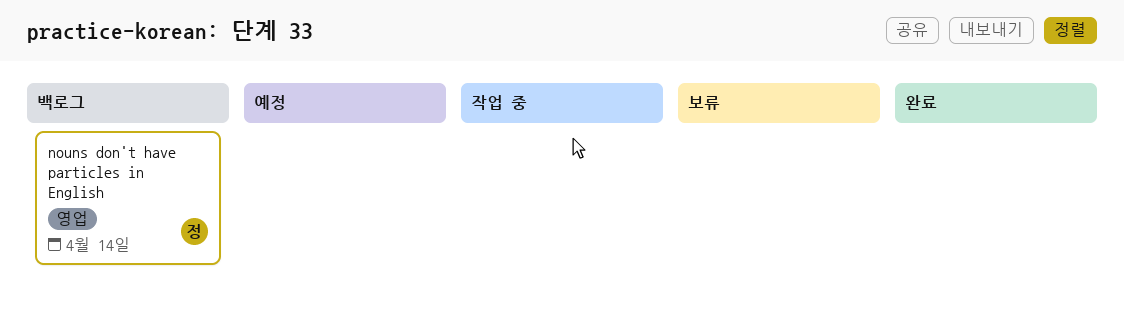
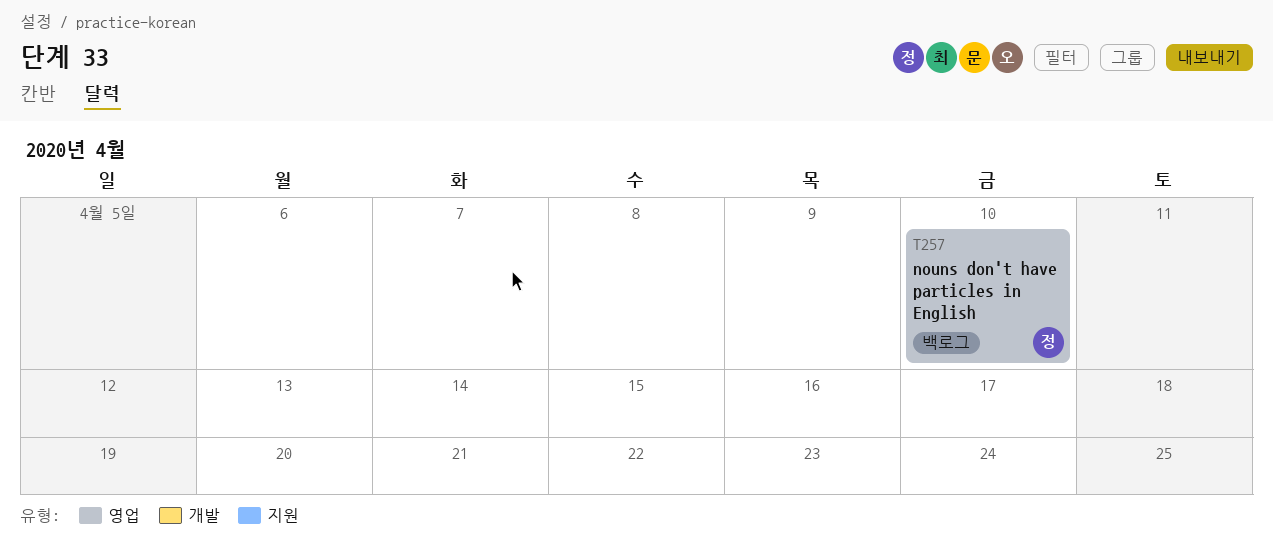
nouns don't have particles in English, due: Apr 14 -> Apr 10

